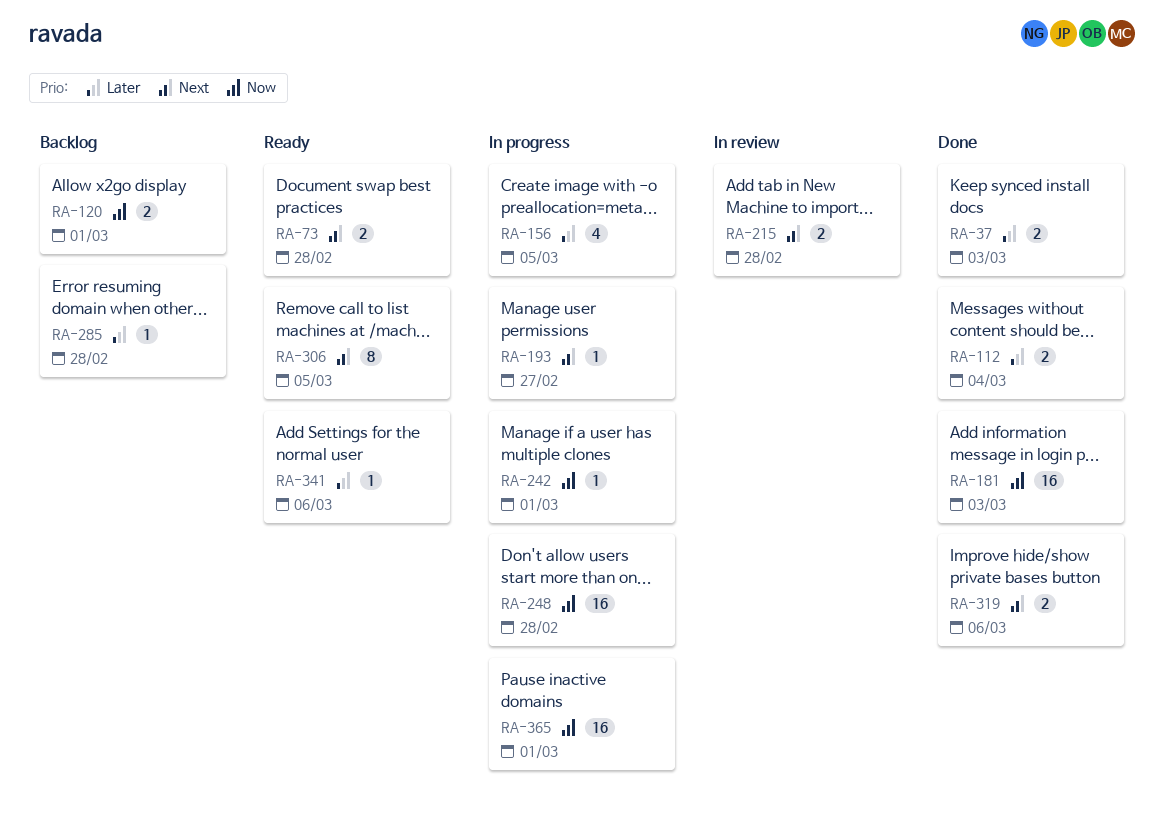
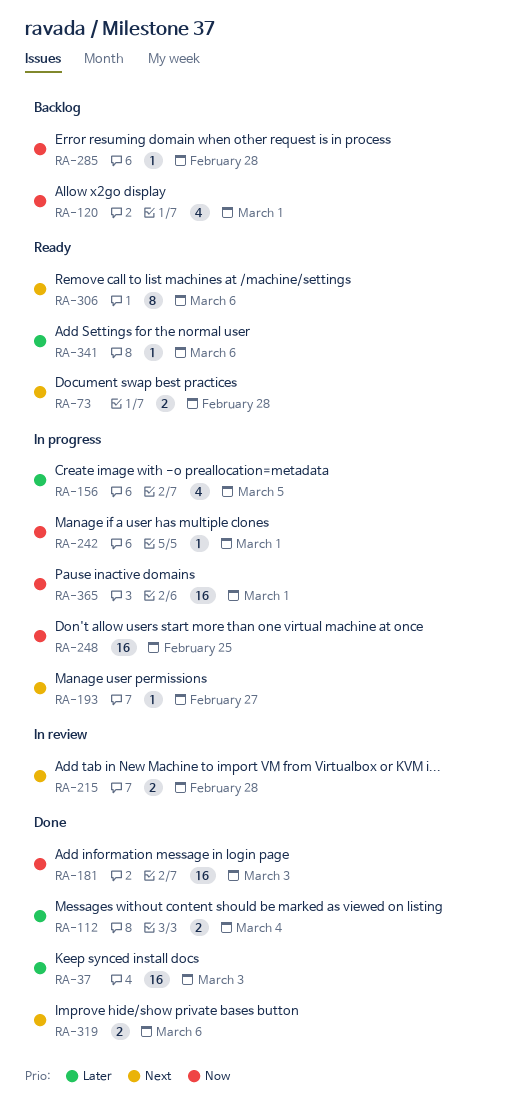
RA-37, estimate: 2 -> 16
RA-120, estimate: 2 -> 4
RA-248, due: Feb 28 -> Feb 25
RA-285, priority: Later -> Now
RA-306, due: Mar 5 -> Mar 6

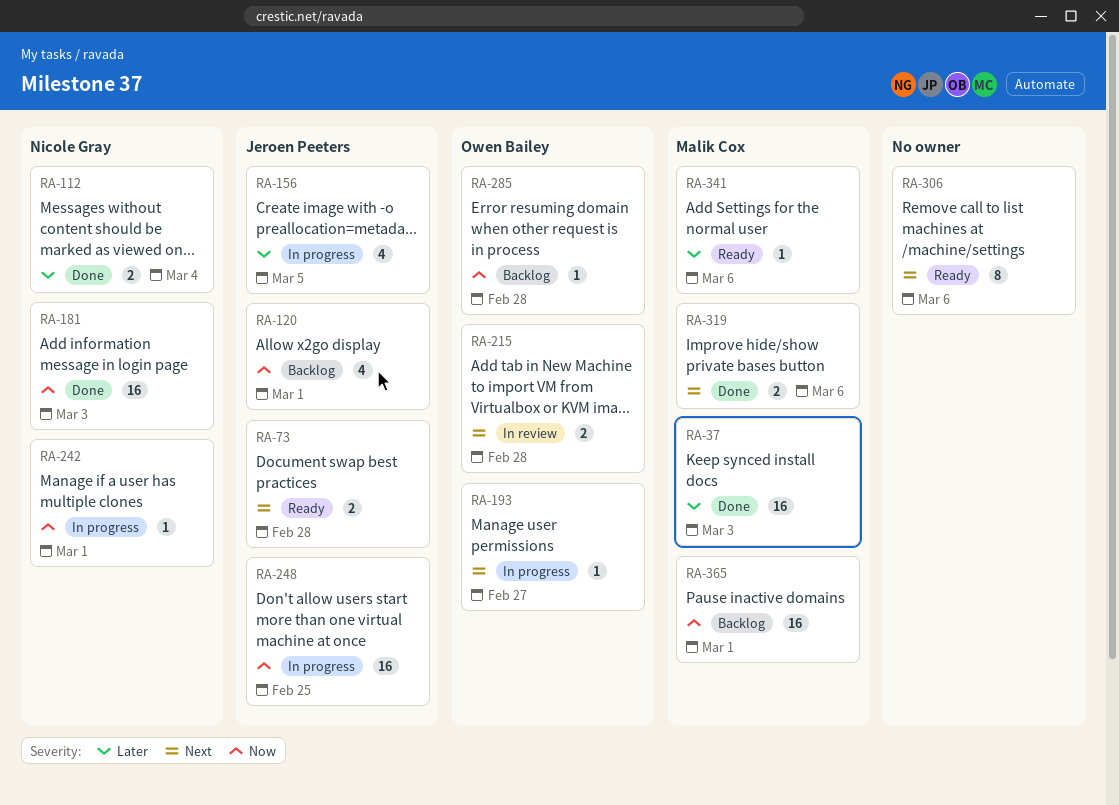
RA-365, status: In progress -> Backlog

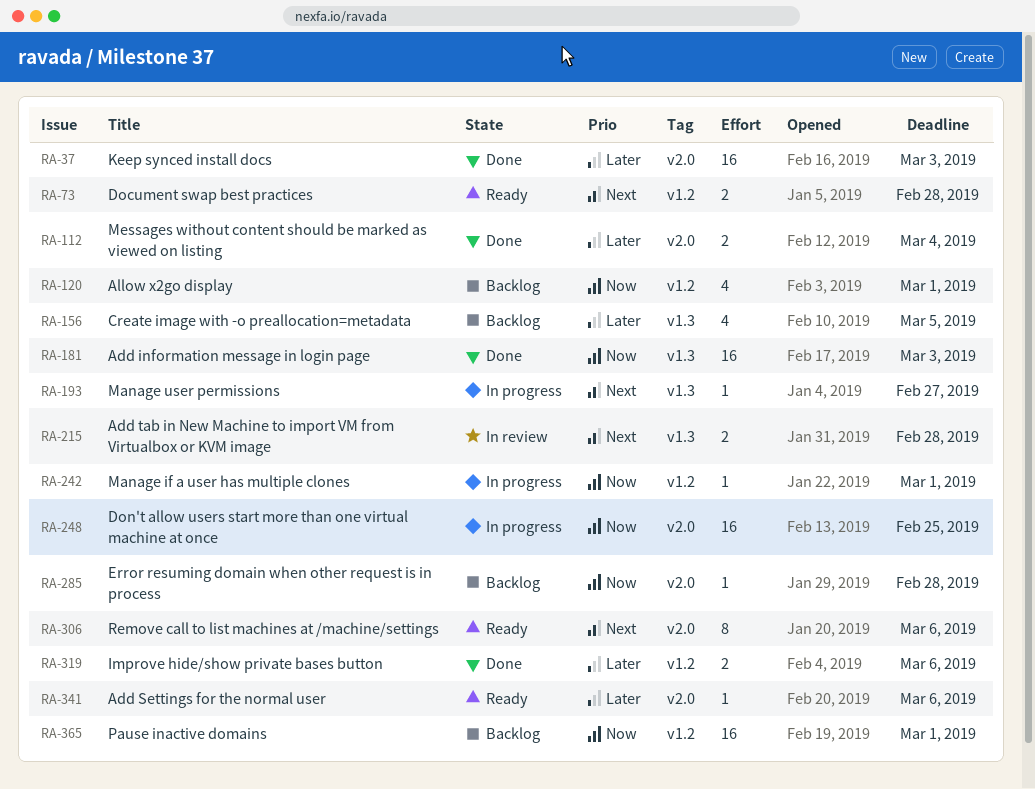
RA-156, status: In progress -> Backlog
RA-319, priority: Next -> Later

